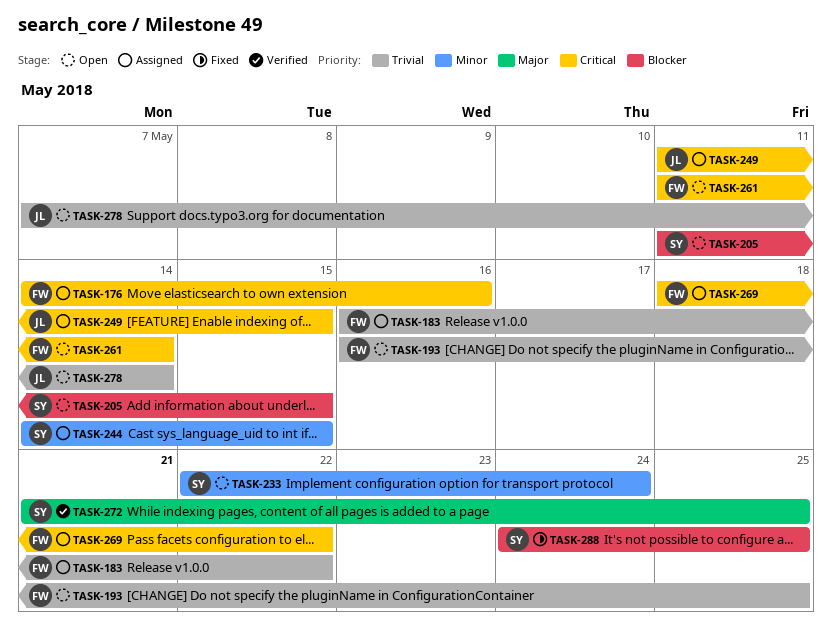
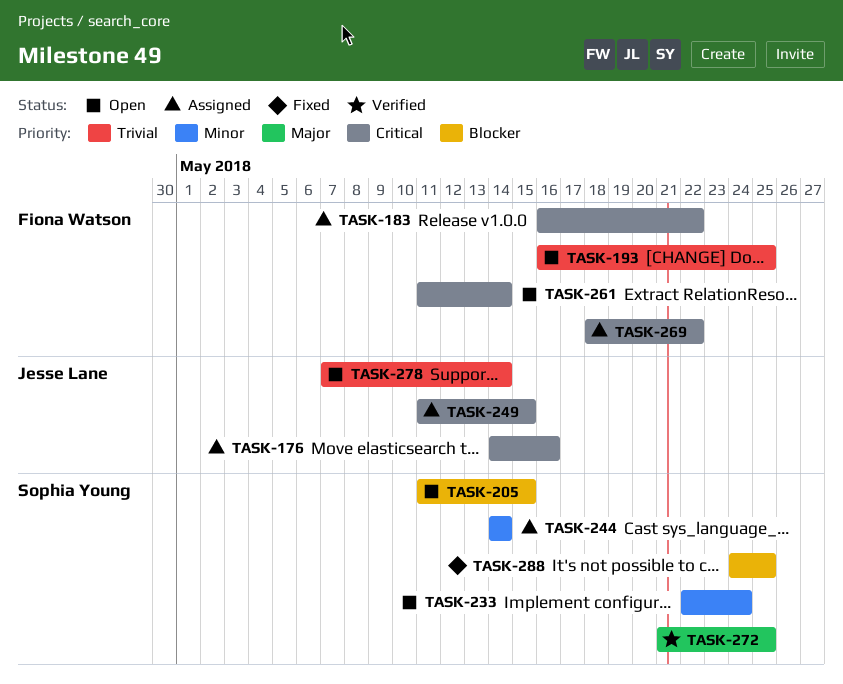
TASK-176, owner: Fiona Watson -> Jesse Lane
TASK-183, priority: Trivial -> Critical
TASK-244, due: May 15 -> May 14

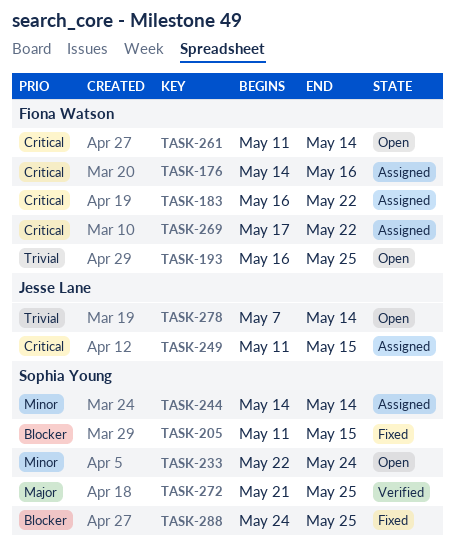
TASK-176, owner: Jesse Lane -> Fiona Watson
TASK-205, status: Open -> Fixed
TASK-269, start: May 18 -> May 17

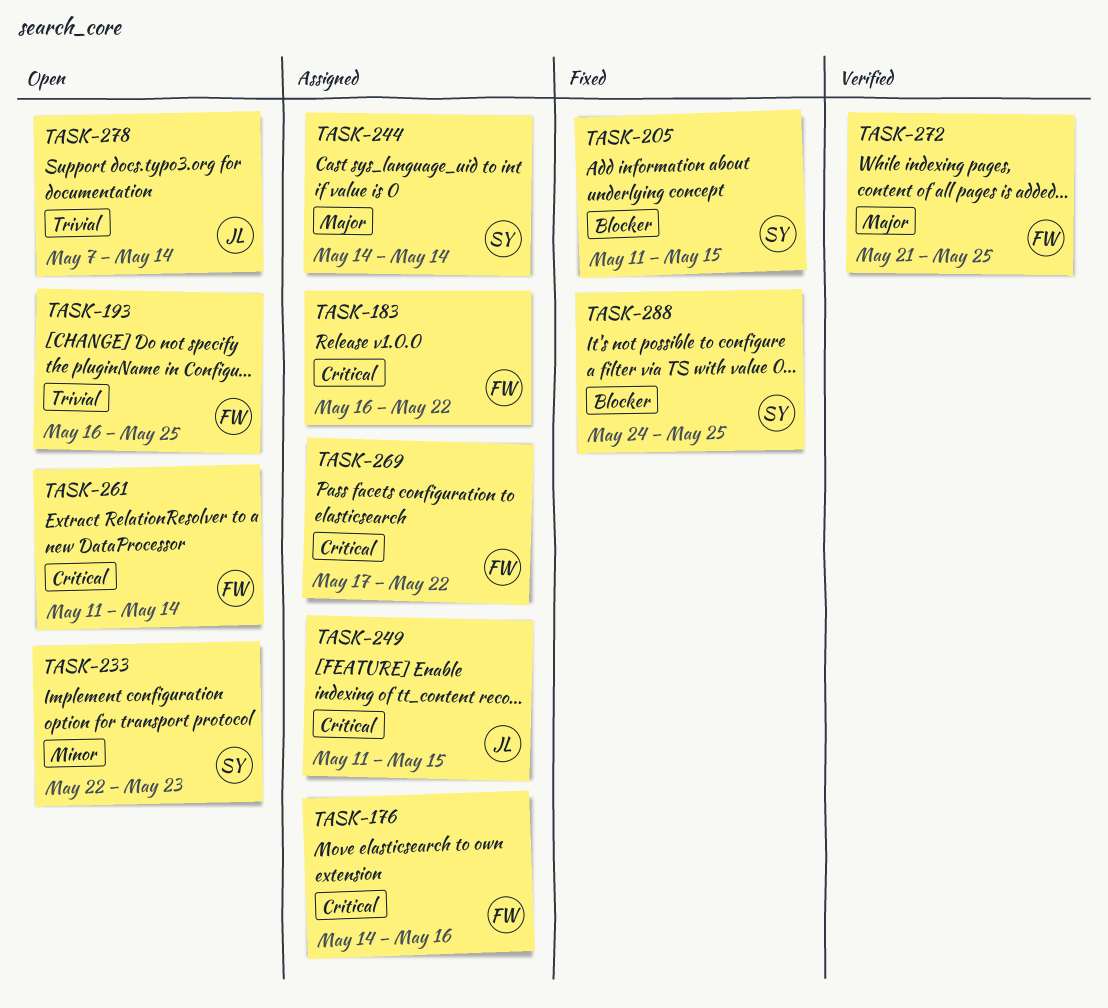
TASK-233, due: May 24 -> May 23
TASK-244, priority: Minor -> Major
TASK-272, owner: Sophia Young -> Fiona Watson

